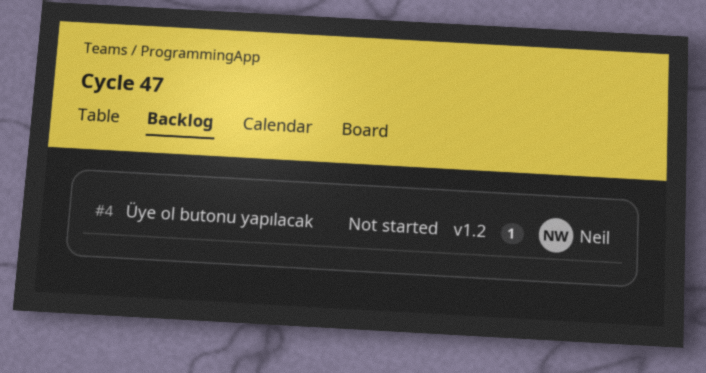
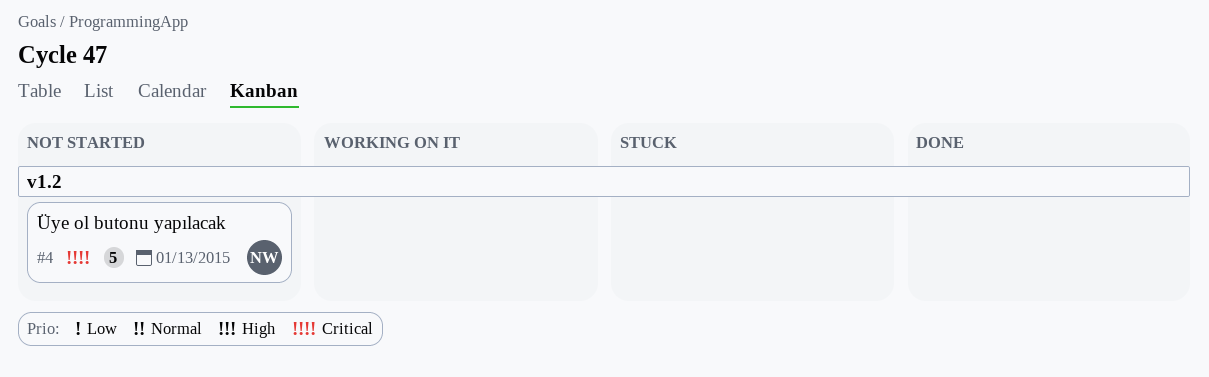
#4, estimate: 1 -> 5

